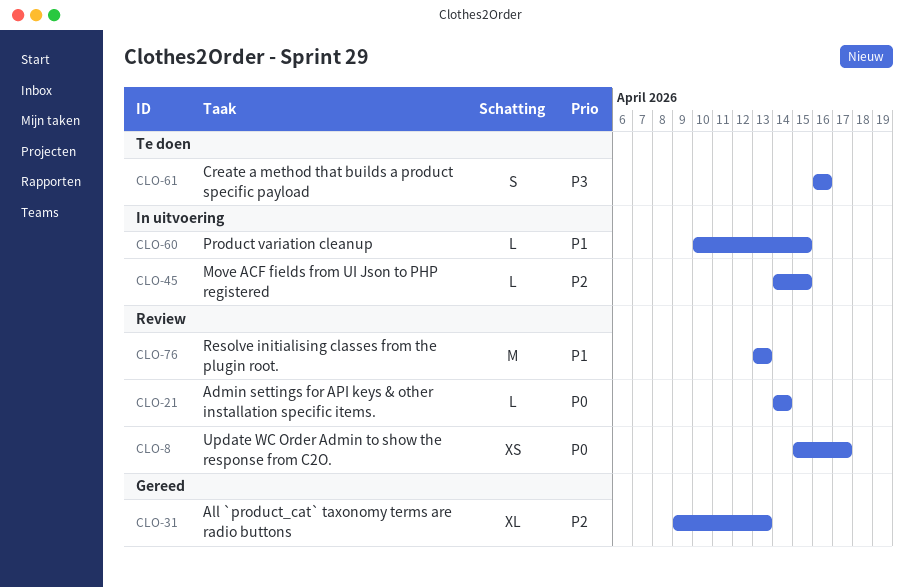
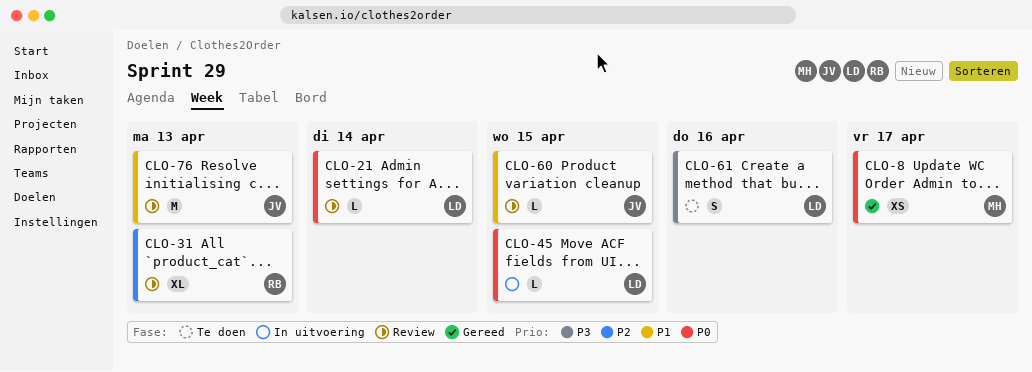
CLO-8, status: Review -> Gereed
CLO-31, status: Gereed -> Review
CLO-45, priority: P2 -> P0
CLO-60, status: In uitvoering -> Review

